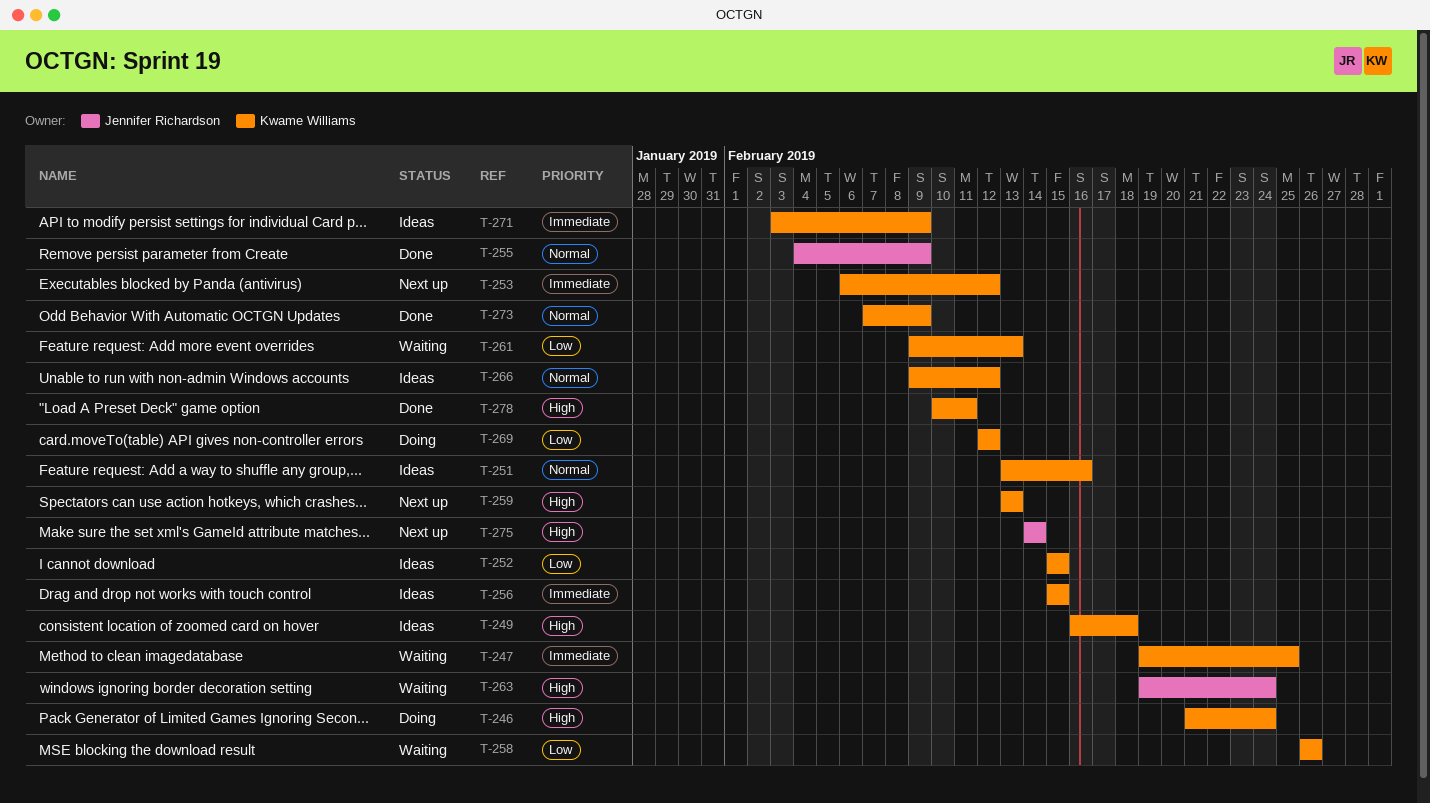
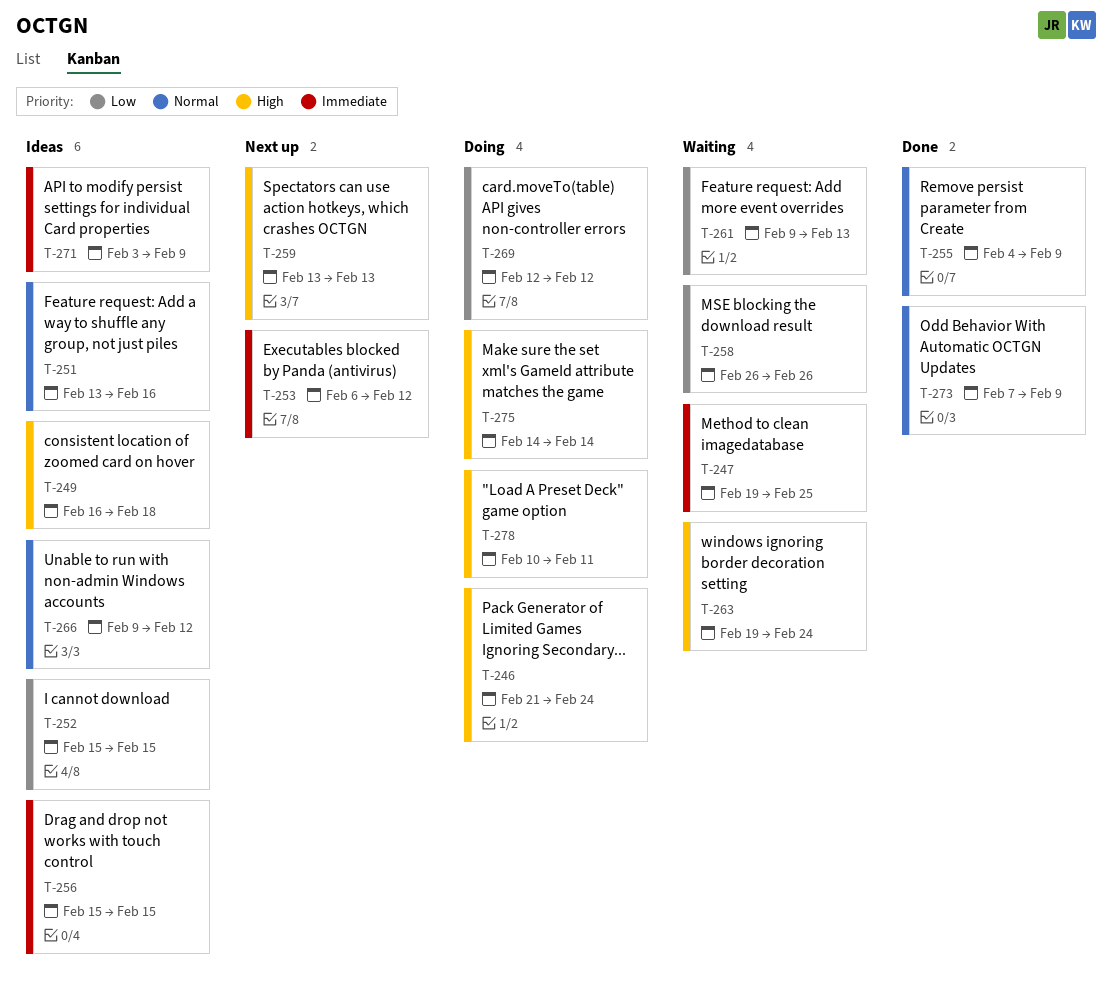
T-275, status: Next up -> Doing
T-278, status: Done -> Doing

